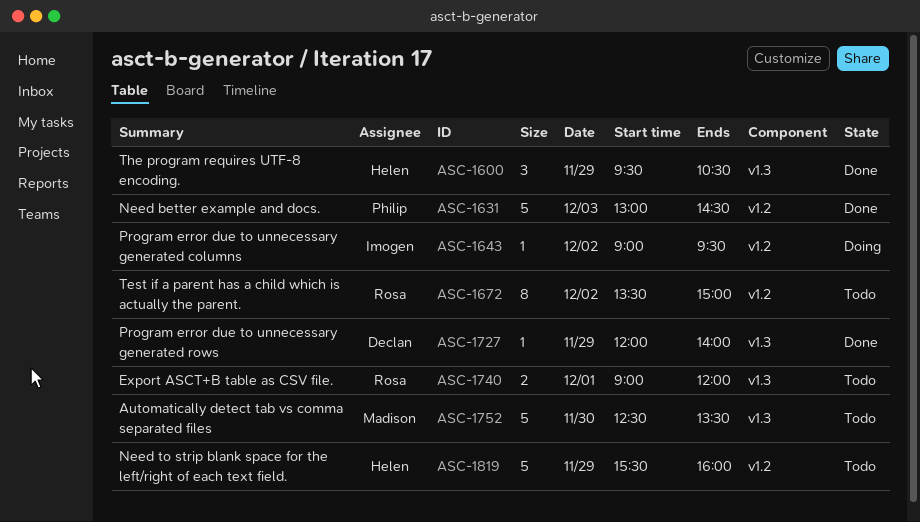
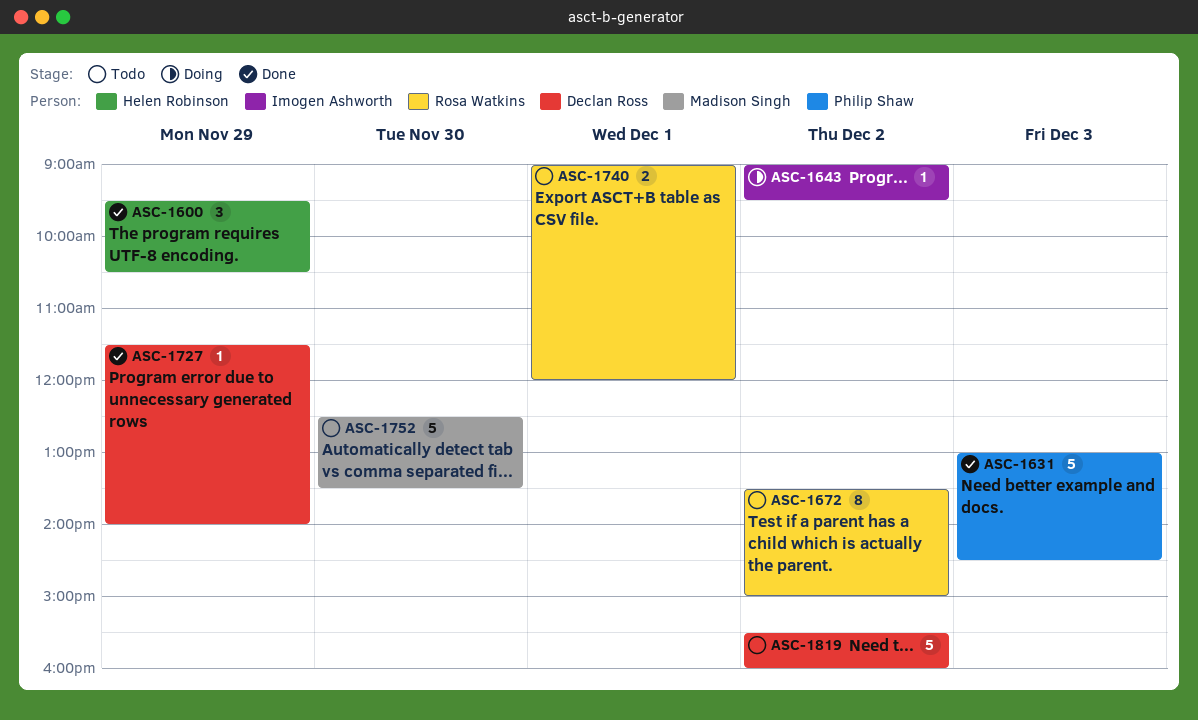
ASC-1727, begins: 12:00 -> 11:30
ASC-1819, owner: Helen Robinson -> Declan Ross
ASC-1819, day: Nov 29 -> Dec 2

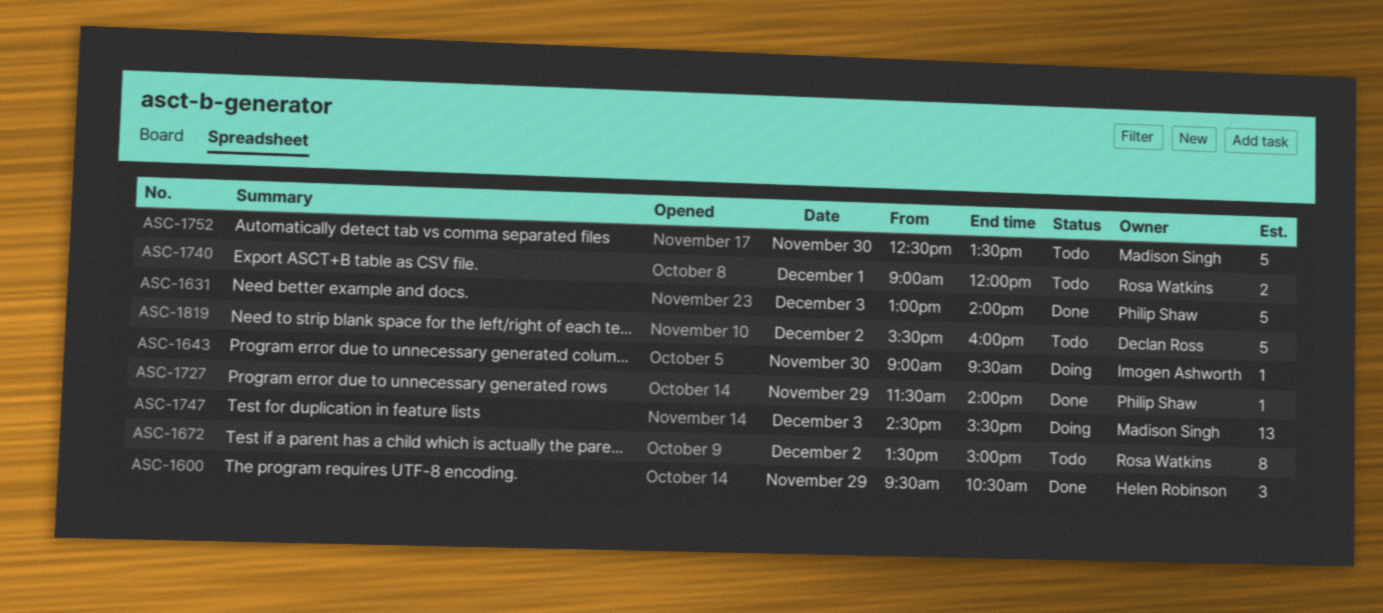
ASC-1631, ends: 14:30 -> 14:00
ASC-1643, day: Dec 2 -> Nov 30
ASC-1727, owner: Declan Ross -> Philip Shaw
ASC-1747: none -> present

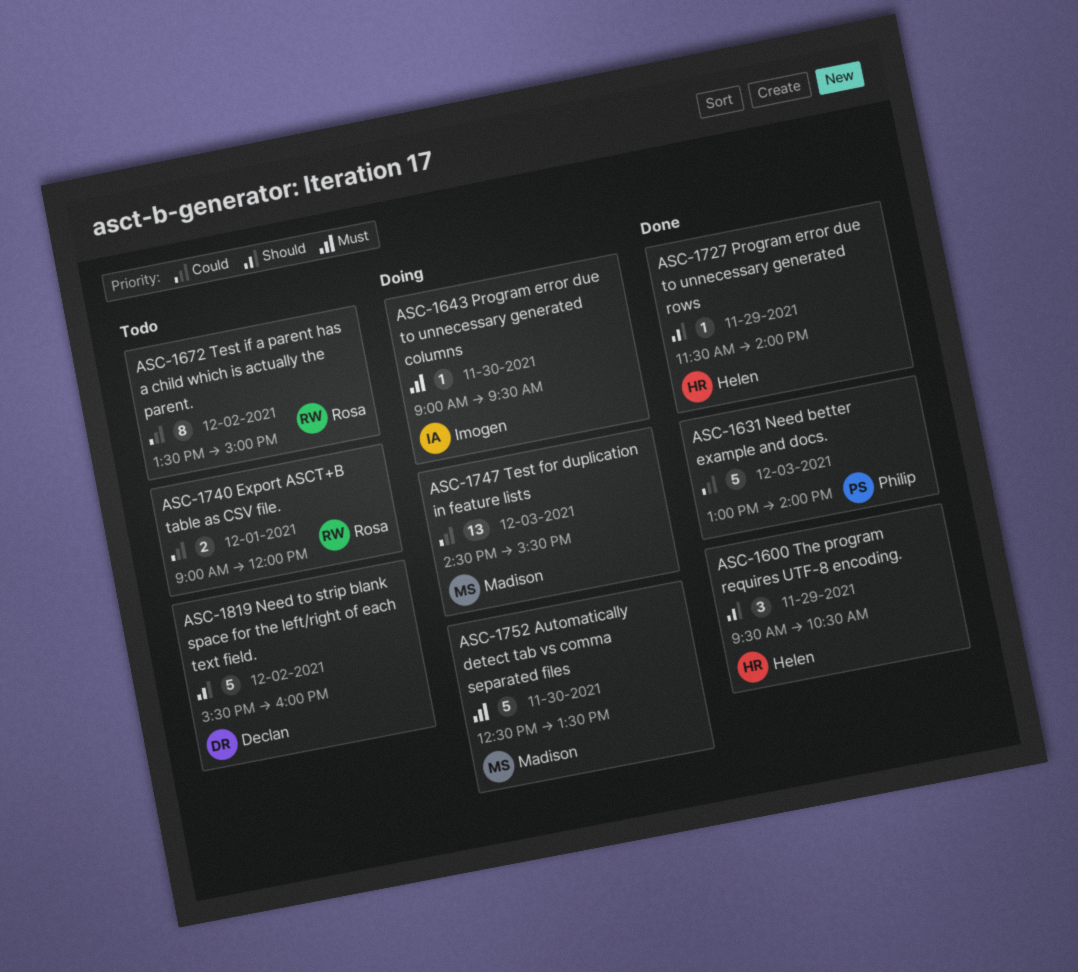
ASC-1727, owner: Philip Shaw -> Helen Robinson
ASC-1752, status: Todo -> Doing

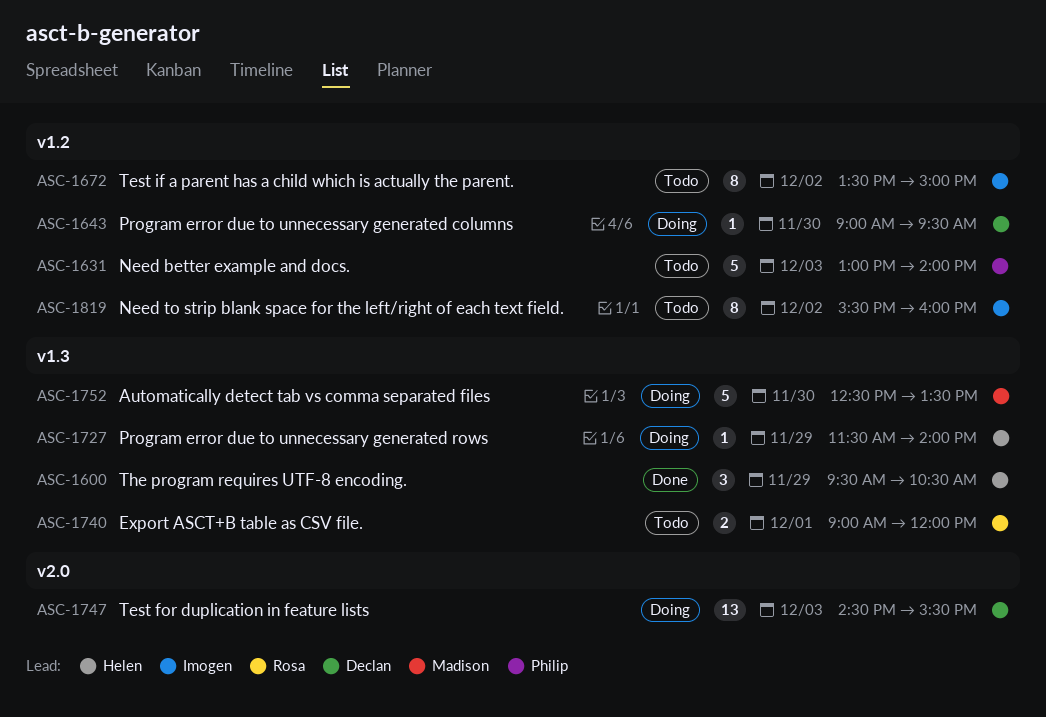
ASC-1631, status: Done -> Todo
ASC-1643, owner: Imogen -> Declan
ASC-1672, owner: Rosa -> Imogen
ASC-1727, status: Done -> Doing
ASC-1747, owner: Madison -> Declan
ASC-1819, owner: Declan -> Imogen
ASC-1819, estimate: 5 -> 8

